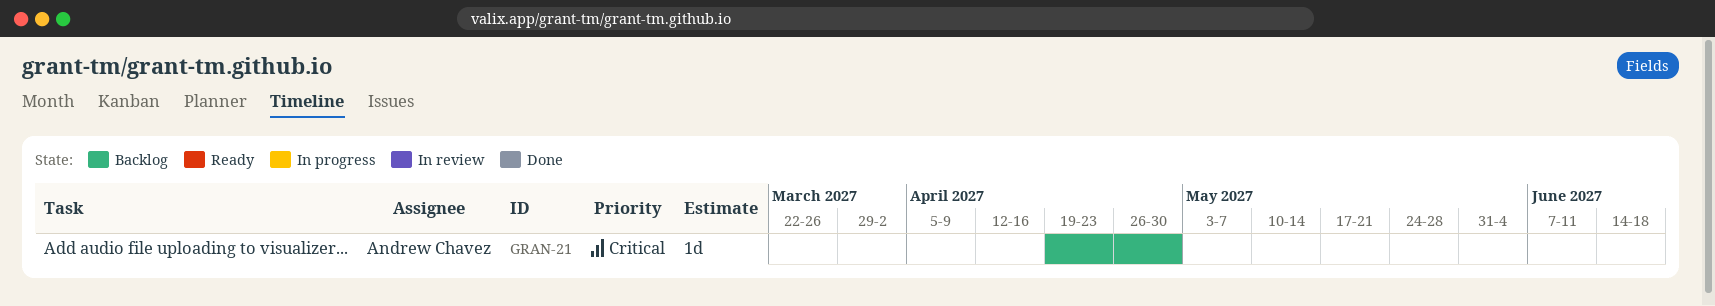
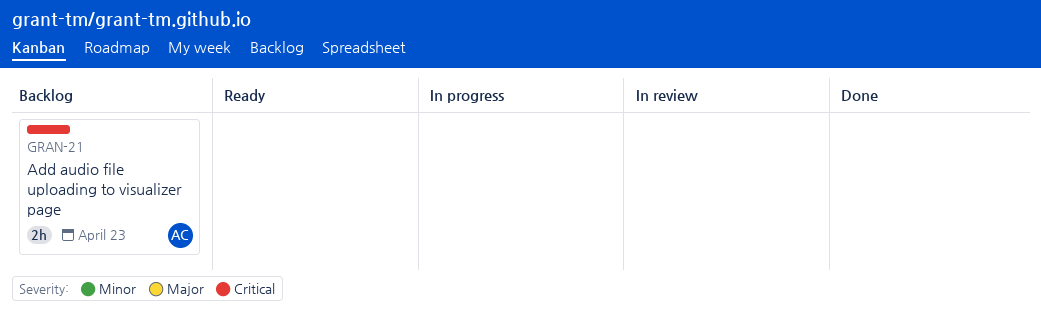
GRAN-21, estimate: 1d -> 2h
GRAN-21, due: Apr 30 -> Apr 23

